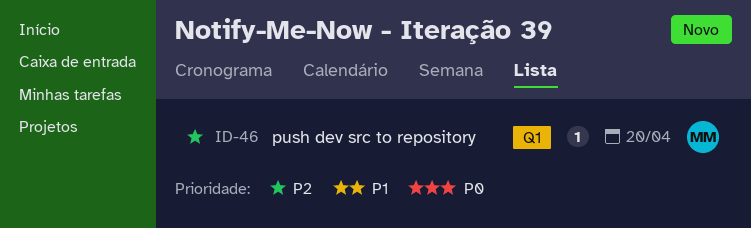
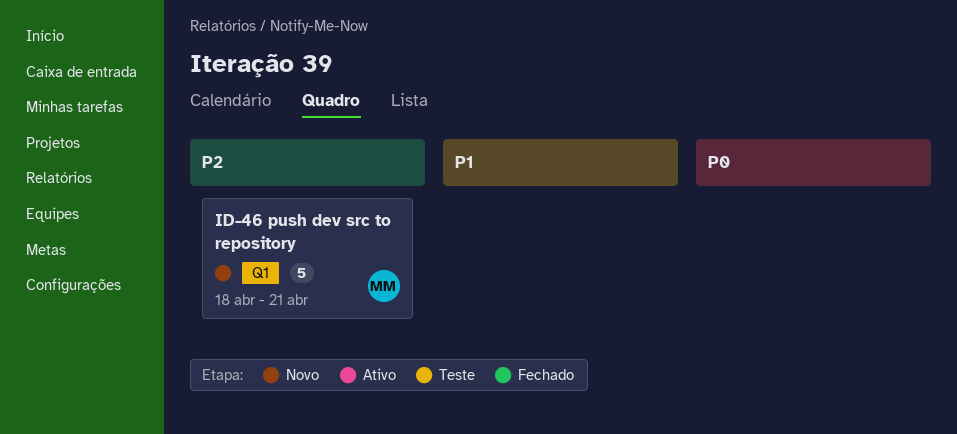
ID-46, estimate: 1 -> 5
ID-46, due: Apr 20 -> Apr 21

